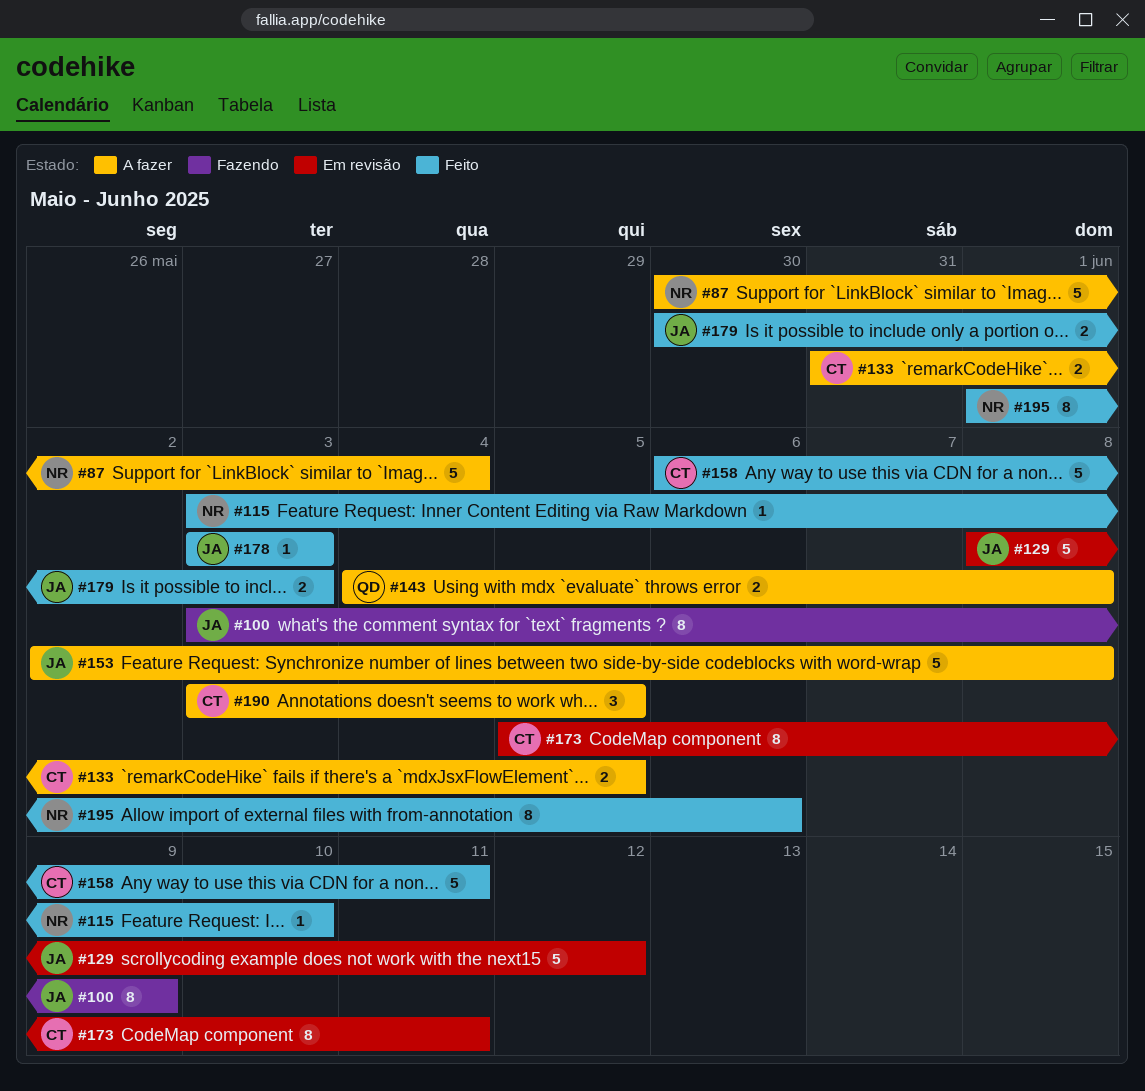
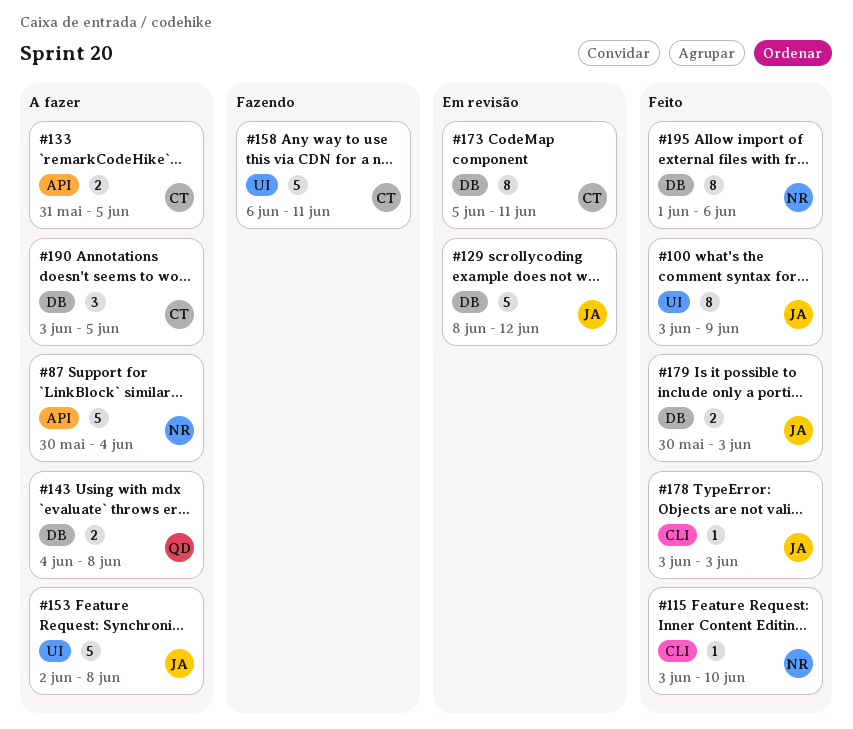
#100, status: Fazendo -> Feito
#158, status: Feito -> Fazendo

